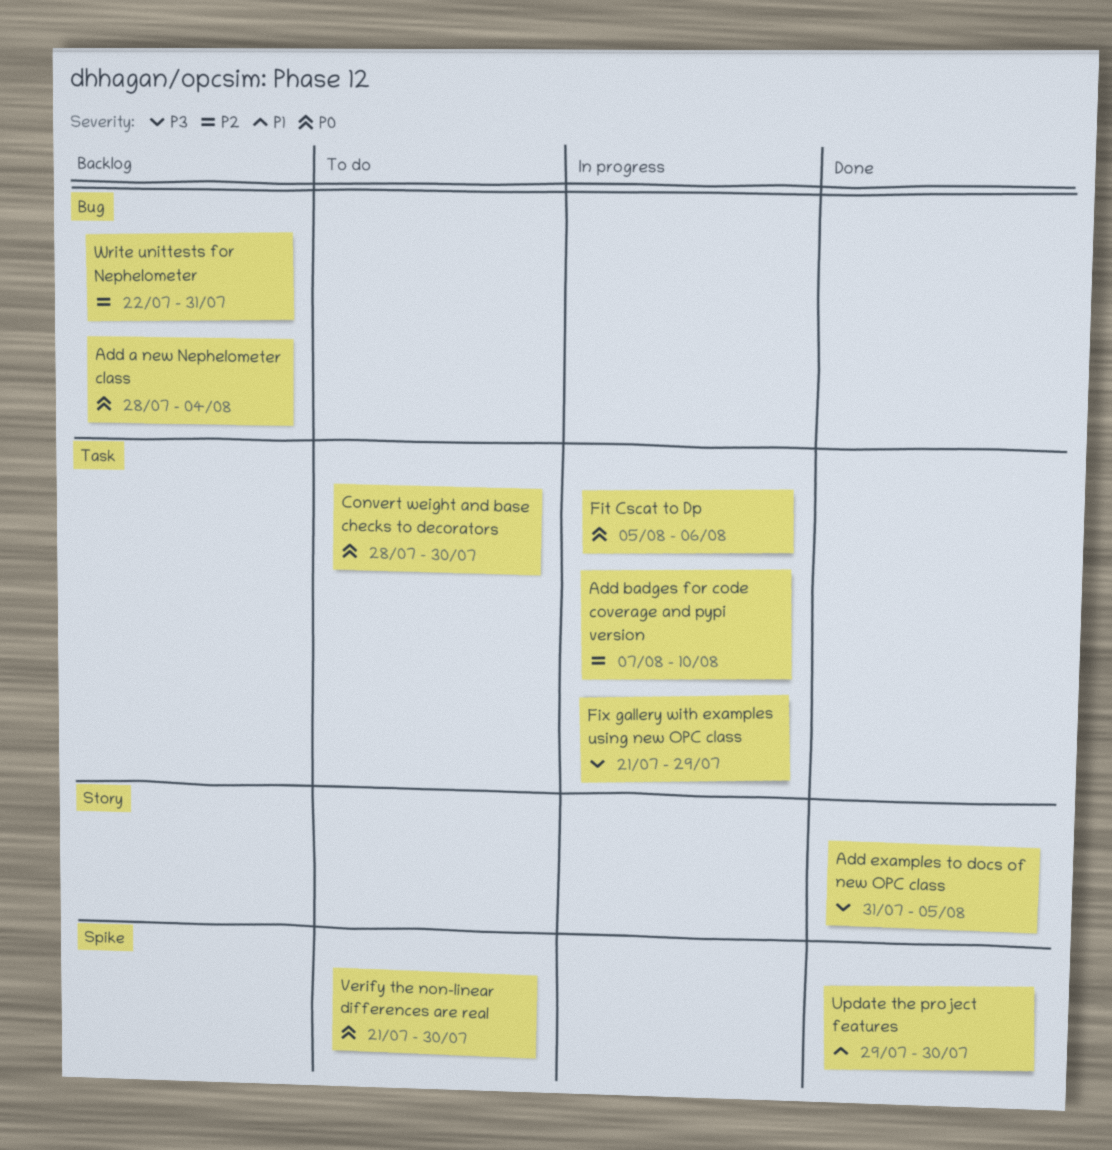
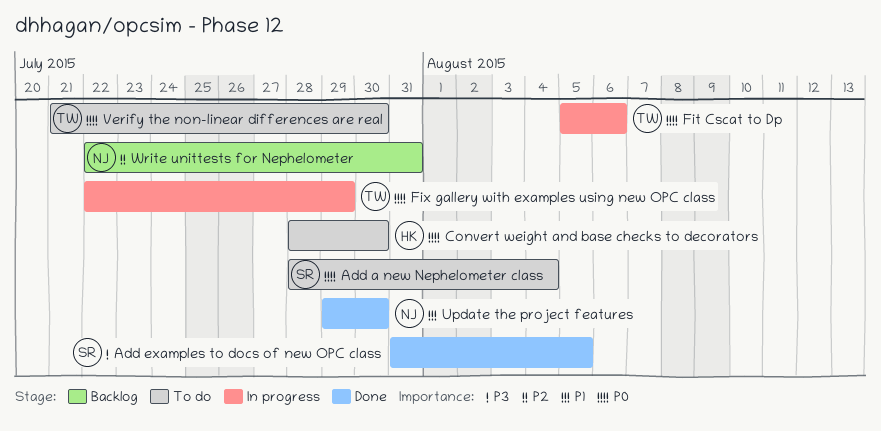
Add a new Nephelometer class, status: Backlog -> To do
Add badges for code coverage and pypi version: present -> none
Fix gallery with examples using new OPC class, priority: P3 -> P0
Fix gallery with examples using new OPC class, start: Jul 21 -> Jul 22

